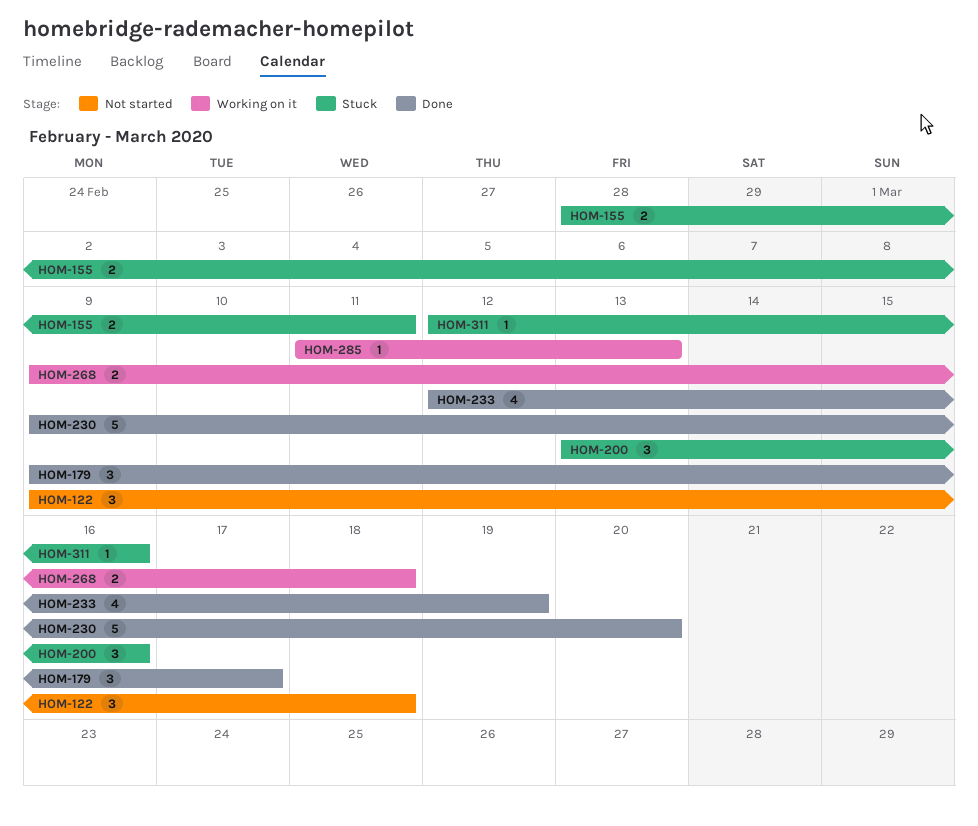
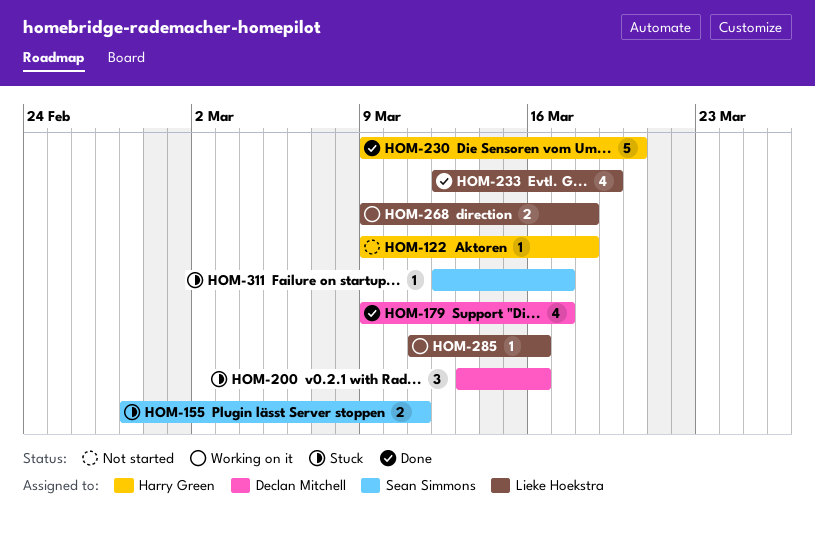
HOM-122, estimate: 3 -> 1
HOM-179, estimate: 3 -> 4
HOM-285, due: Mar 13 -> Mar 16
HOM-311, due: Mar 16 -> Mar 17

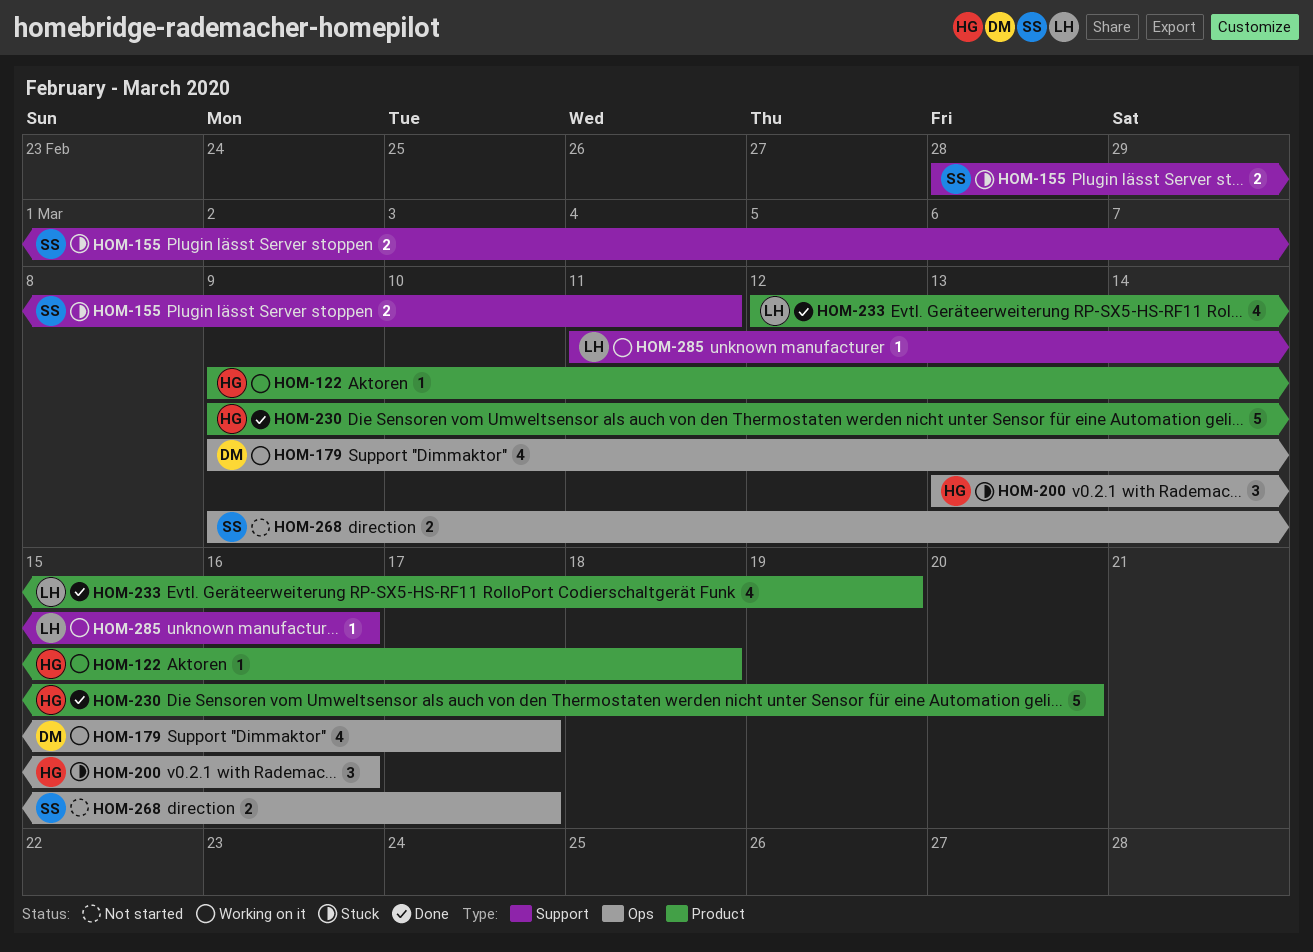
HOM-122, status: Not started -> Working on it
HOM-179, status: Done -> Working on it
HOM-200, owner: Declan Mitchell -> Harry Green
HOM-268, status: Working on it -> Not started
HOM-268, owner: Lieke Hoekstra -> Sean Simmons
HOM-268, due: Mar 18 -> Mar 17
HOM-311: present -> none

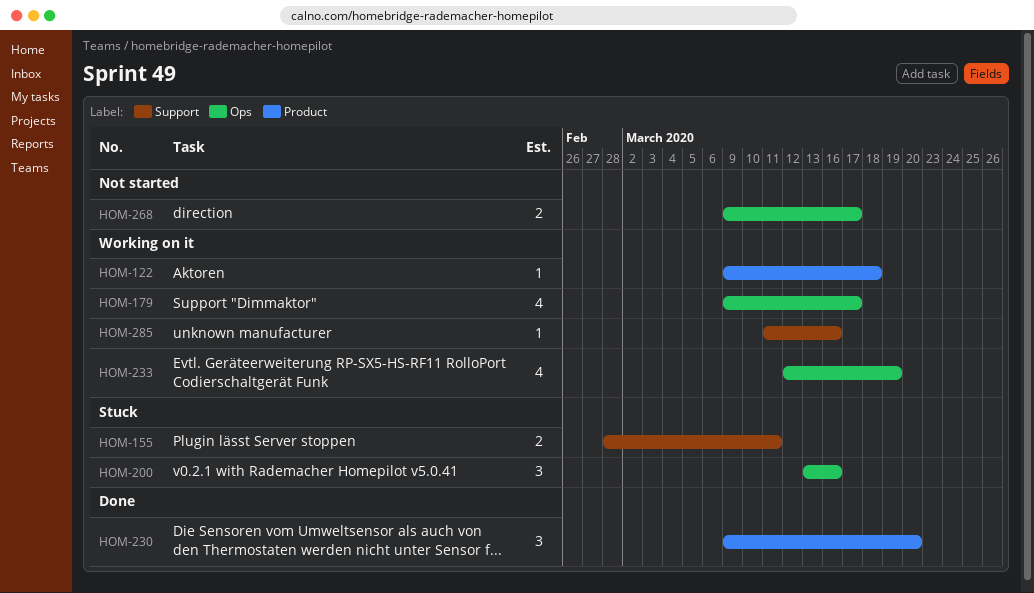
HOM-230, estimate: 5 -> 3
HOM-233, status: Done -> Working on it
HOM-233, label: Product -> Ops

